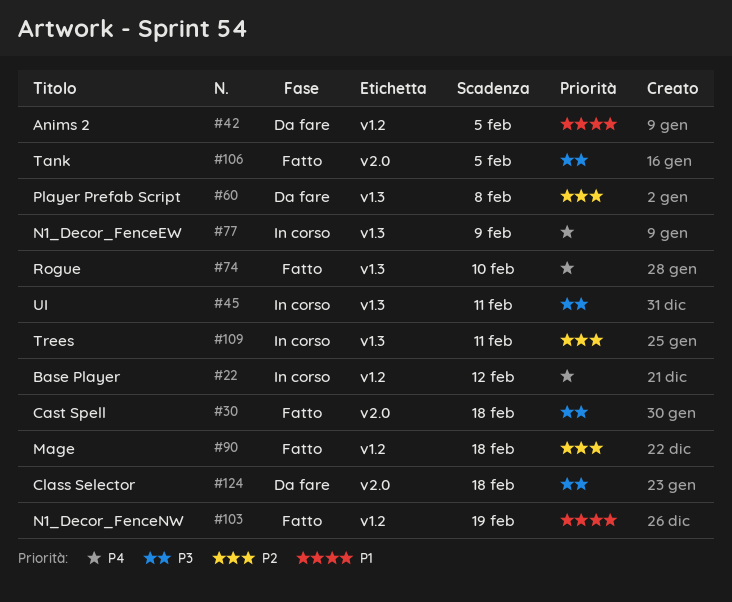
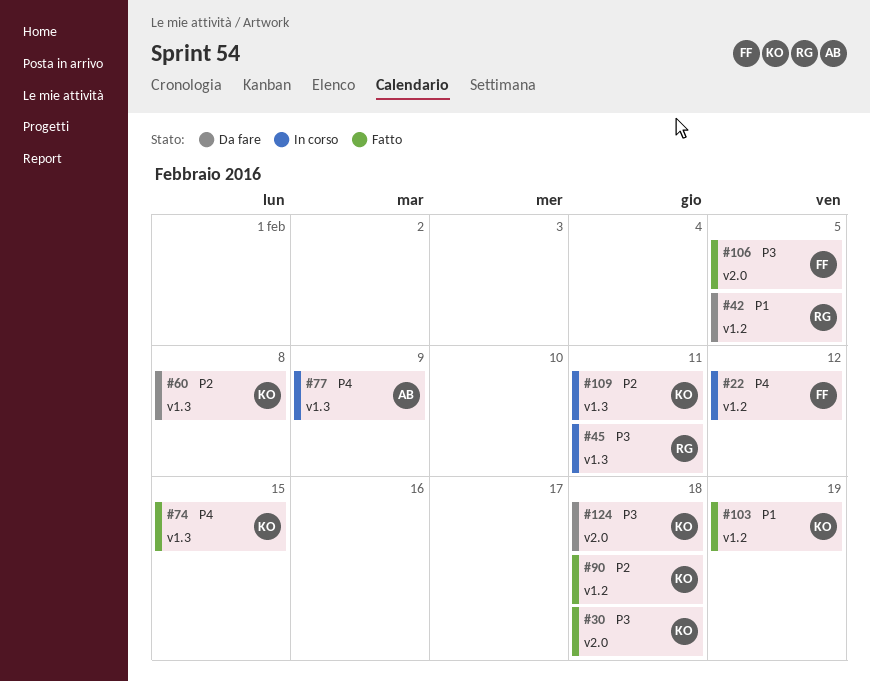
#74, due: Feb 10 -> Feb 15

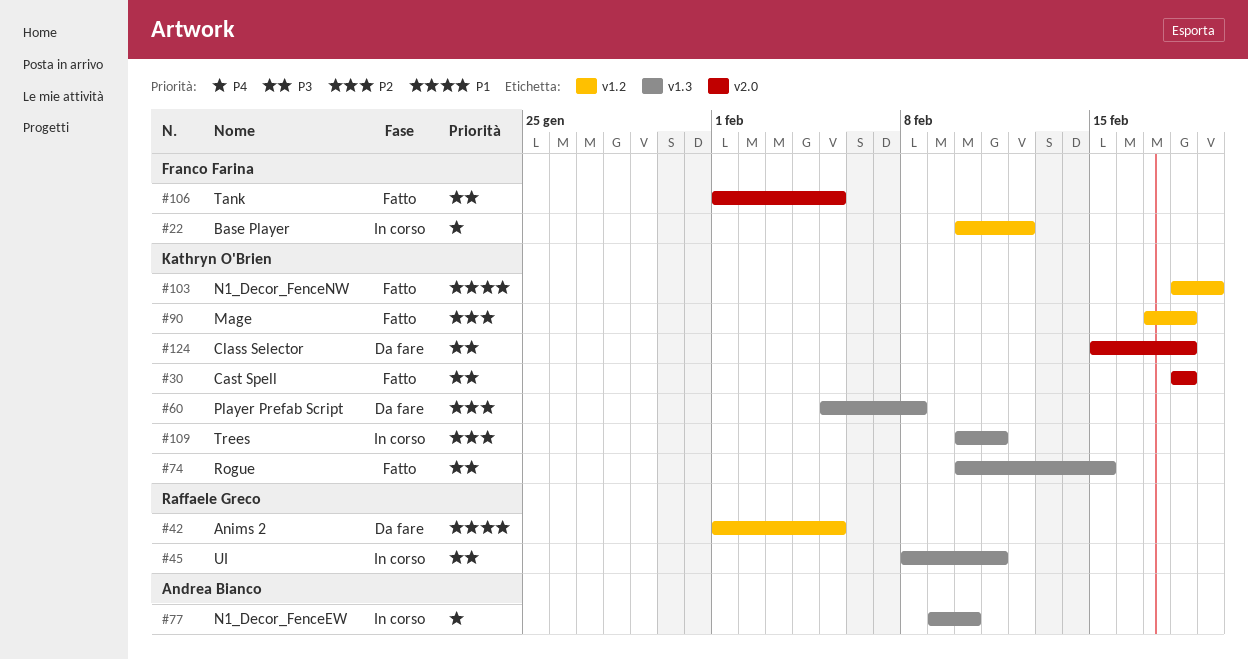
#74, priority: P4 -> P3
#77, due: Feb 9 -> Feb 10

